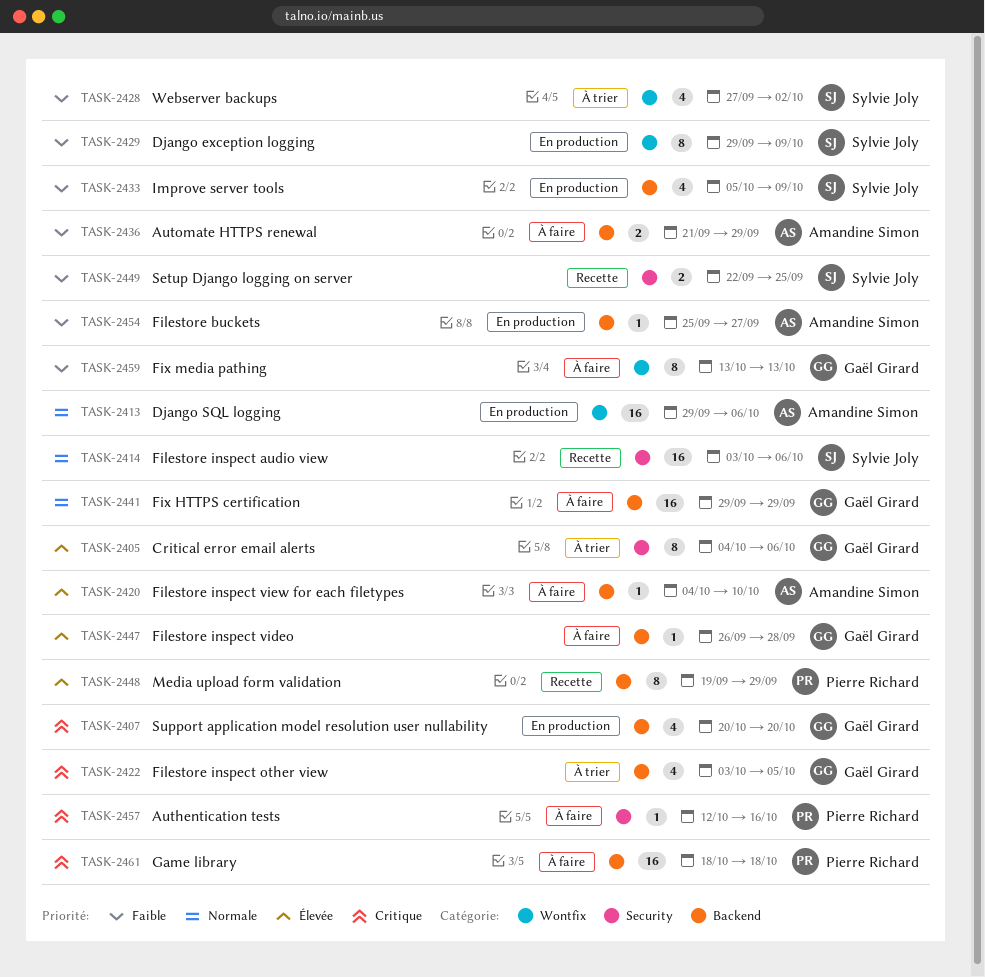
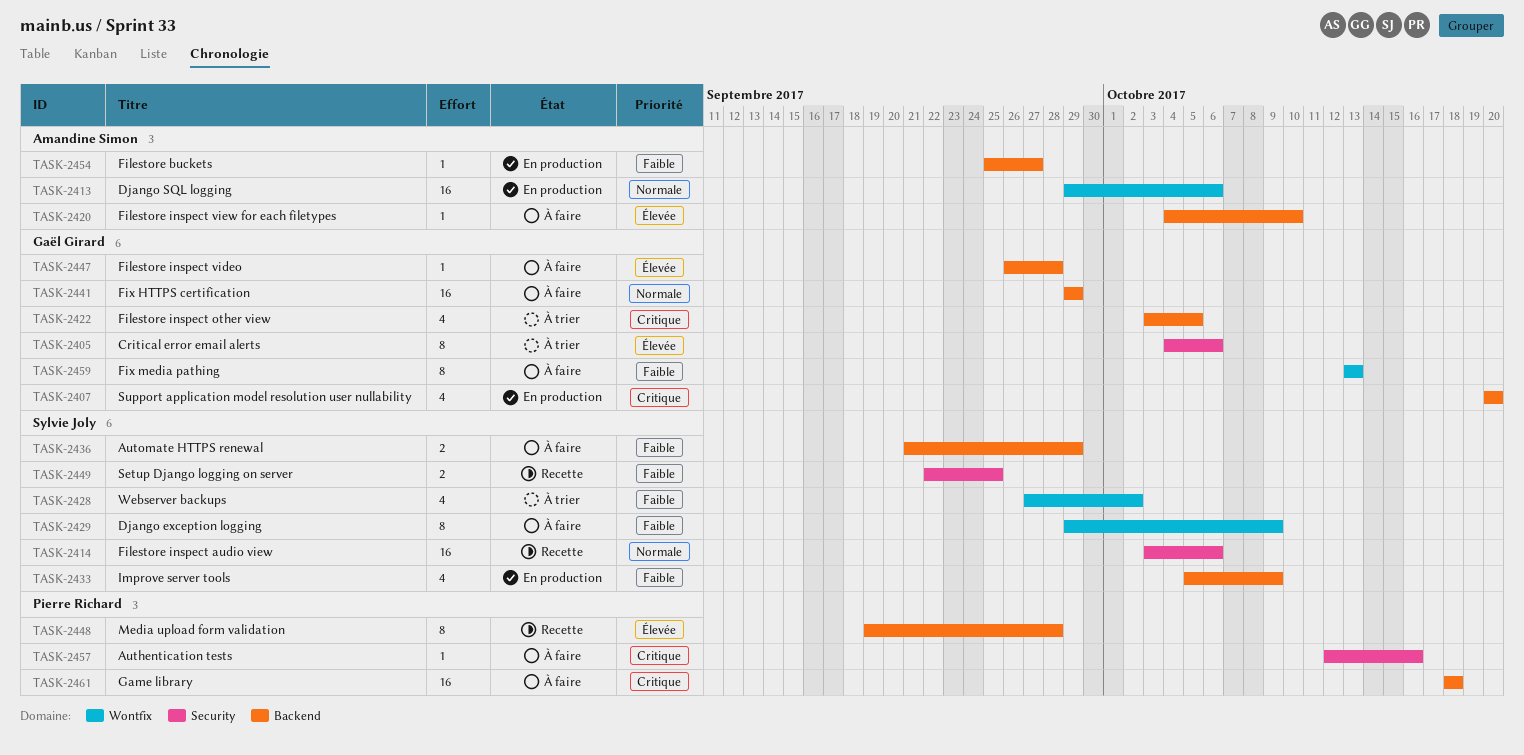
TASK-2429, status: En production -> À faire
TASK-2436, owner: Amandine Simon -> Sylvie Joly
TASK-2448, due: Sep 29 -> Sep 28

